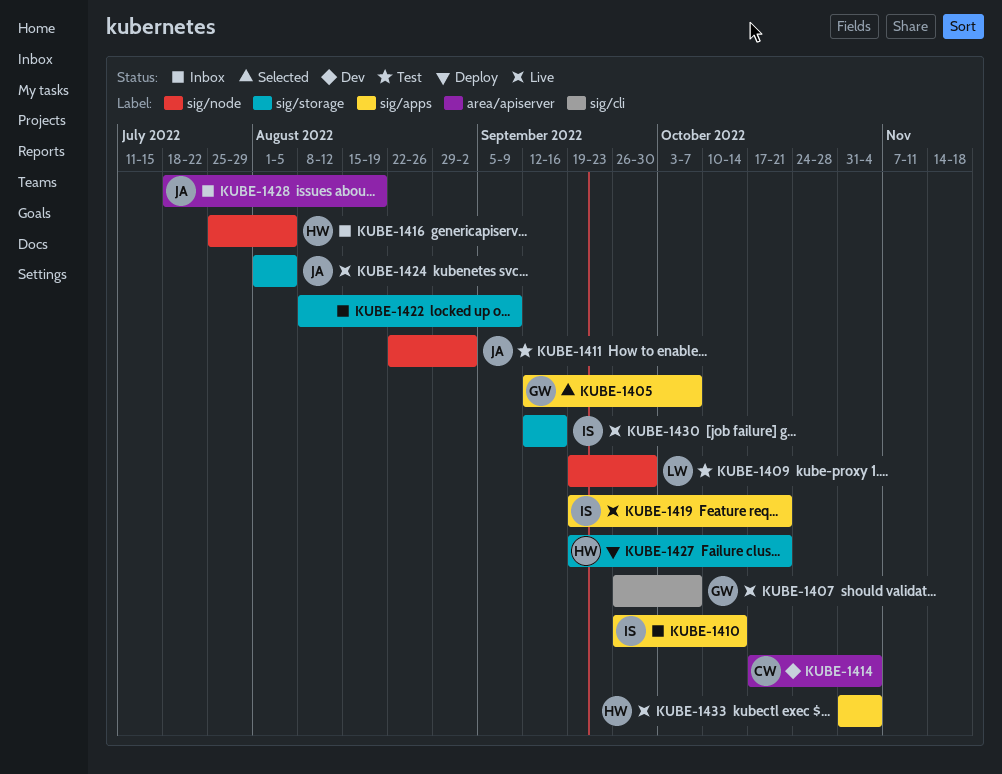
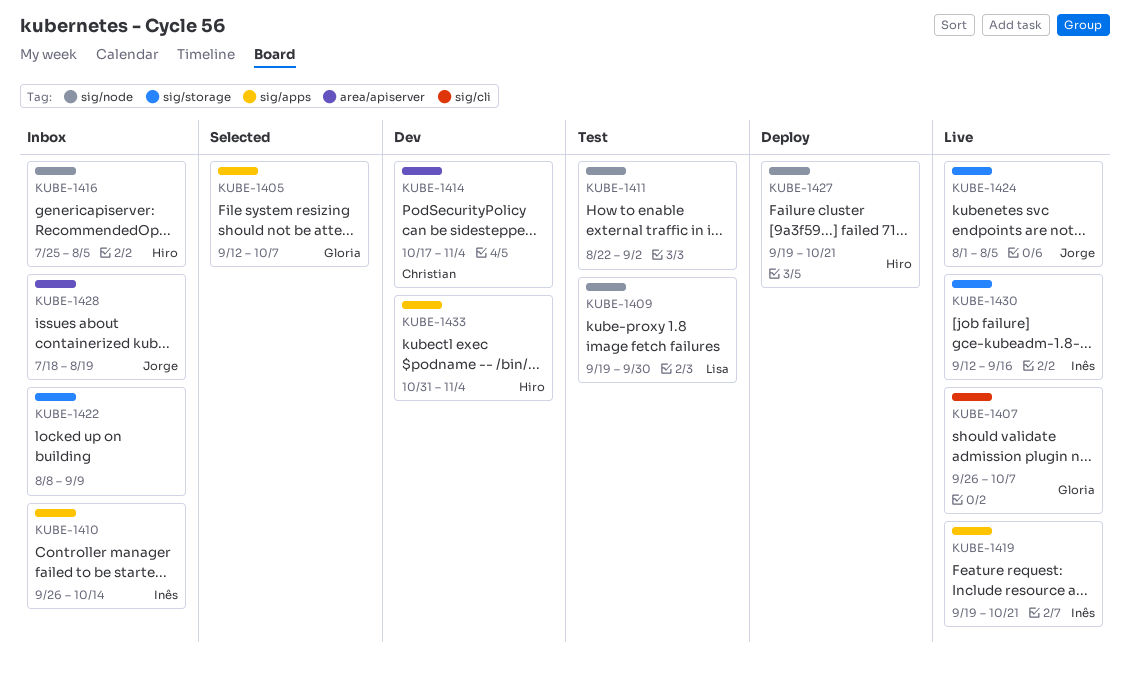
KUBE-1411, owner: Jorge -> none
KUBE-1427, label: sig/storage -> sig/node
KUBE-1433, status: Live -> Dev

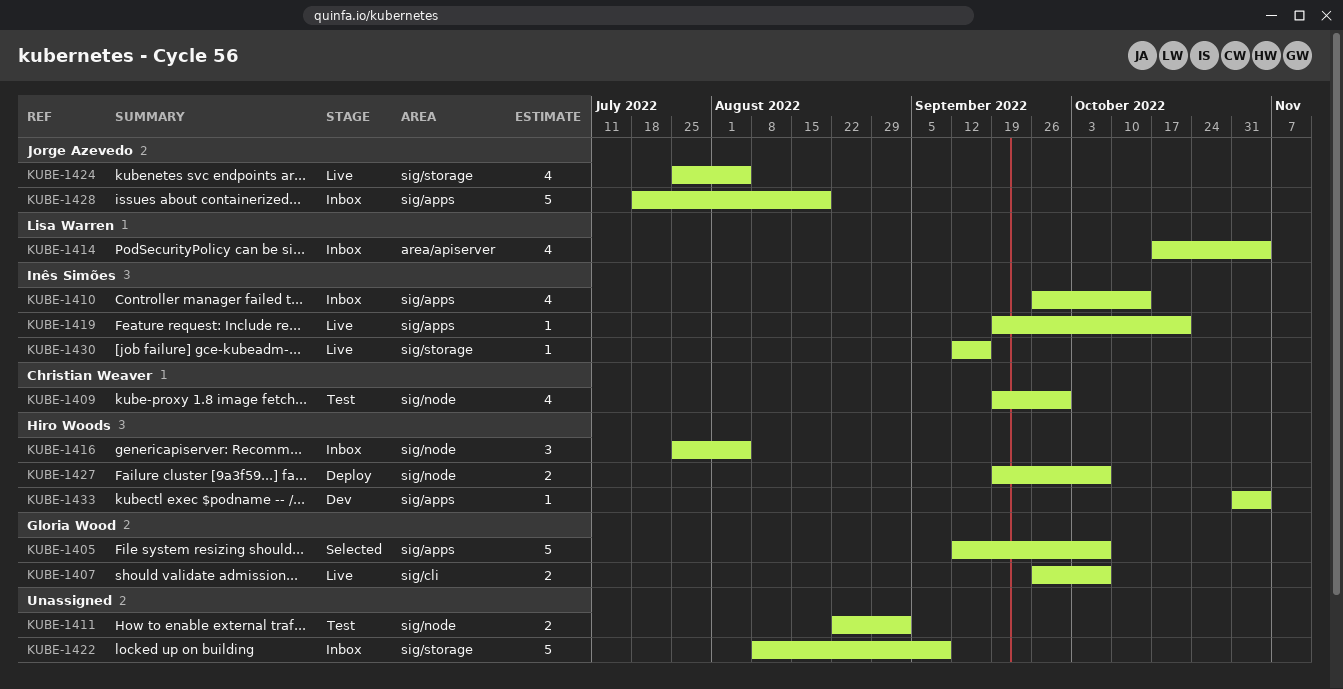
KUBE-1409, owner: Lisa Warren -> Christian Weaver
KUBE-1414, status: Dev -> Inbox
KUBE-1414, owner: Christian Weaver -> Lisa Warren
KUBE-1424, start: Aug 1 -> Jul 25
KUBE-1427, due: Oct 21 -> Oct 7
KUBE-1428, label: area/apiserver -> sig/apps

